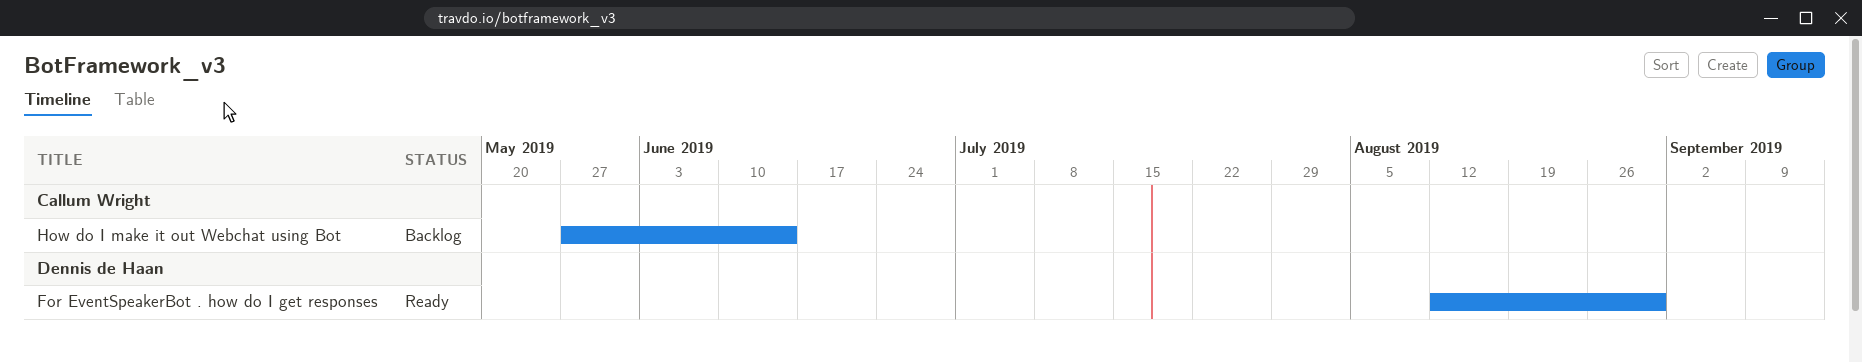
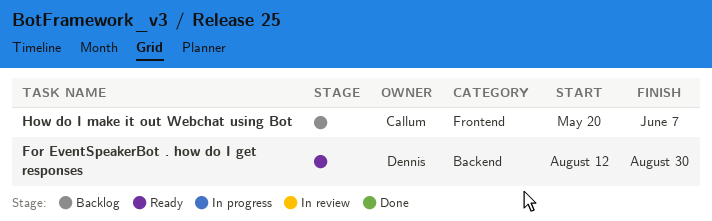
How do I make it out Webchat using Bot, start: May 27 -> May 20
How do I make it out Webchat using Bot, due: Jun 14 -> Jun 7

